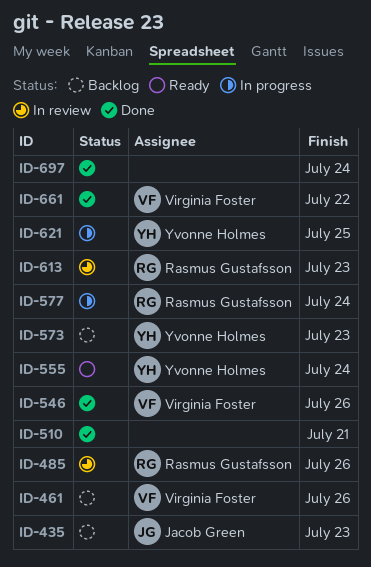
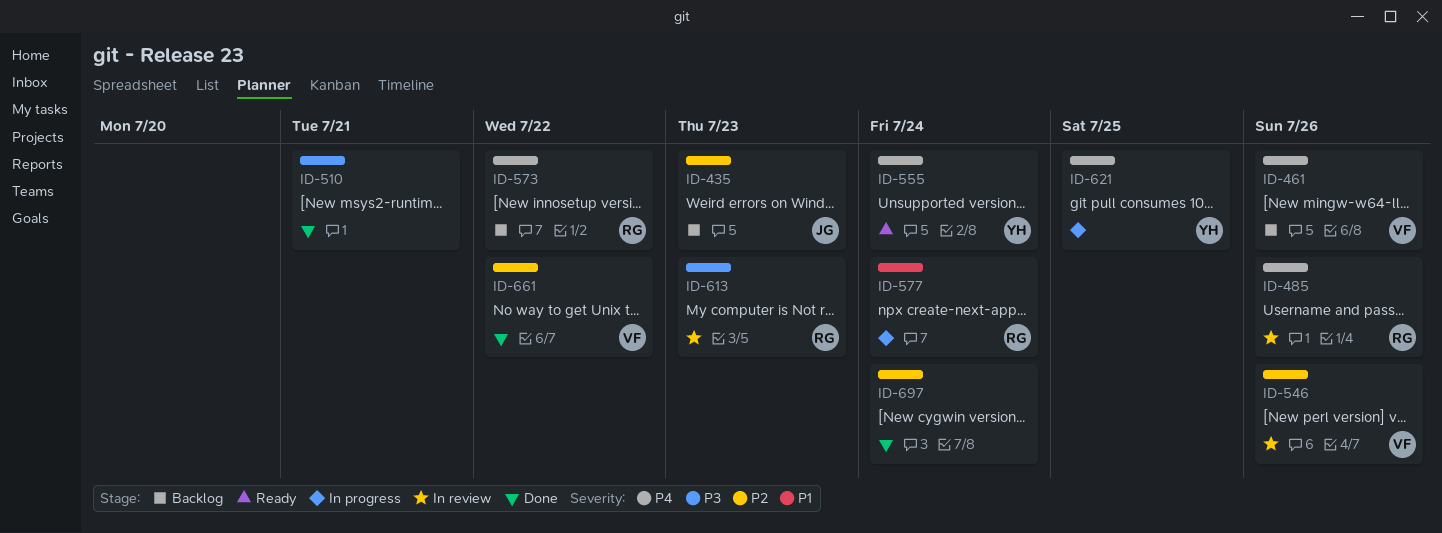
ID-546, status: Done -> In review
ID-573, owner: Yvonne Holmes -> Rasmus Gustafsson
ID-573, due: Jul 23 -> Jul 22

